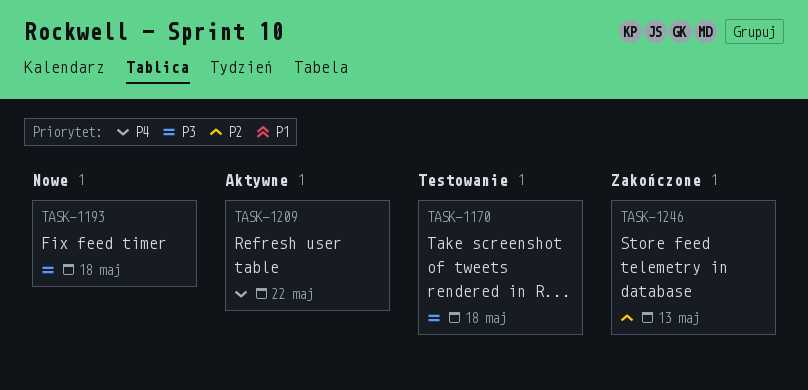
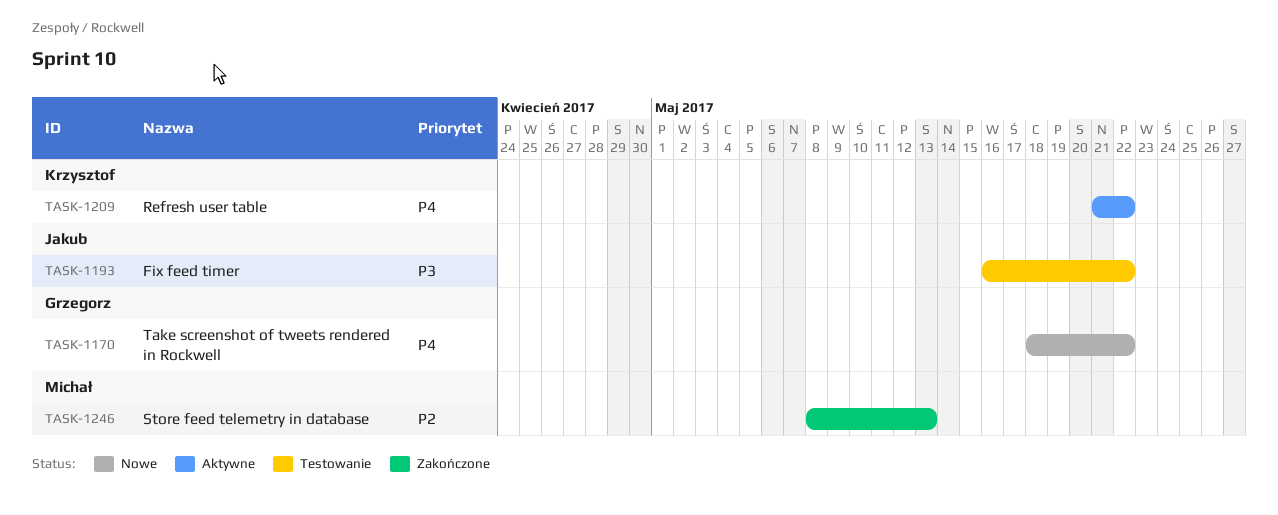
TASK-1170, status: Testowanie -> Nowe
TASK-1170, priority: P3 -> P4
TASK-1170, due: May 18 -> May 22
TASK-1193, status: Nowe -> Testowanie
TASK-1193, due: May 18 -> May 22

